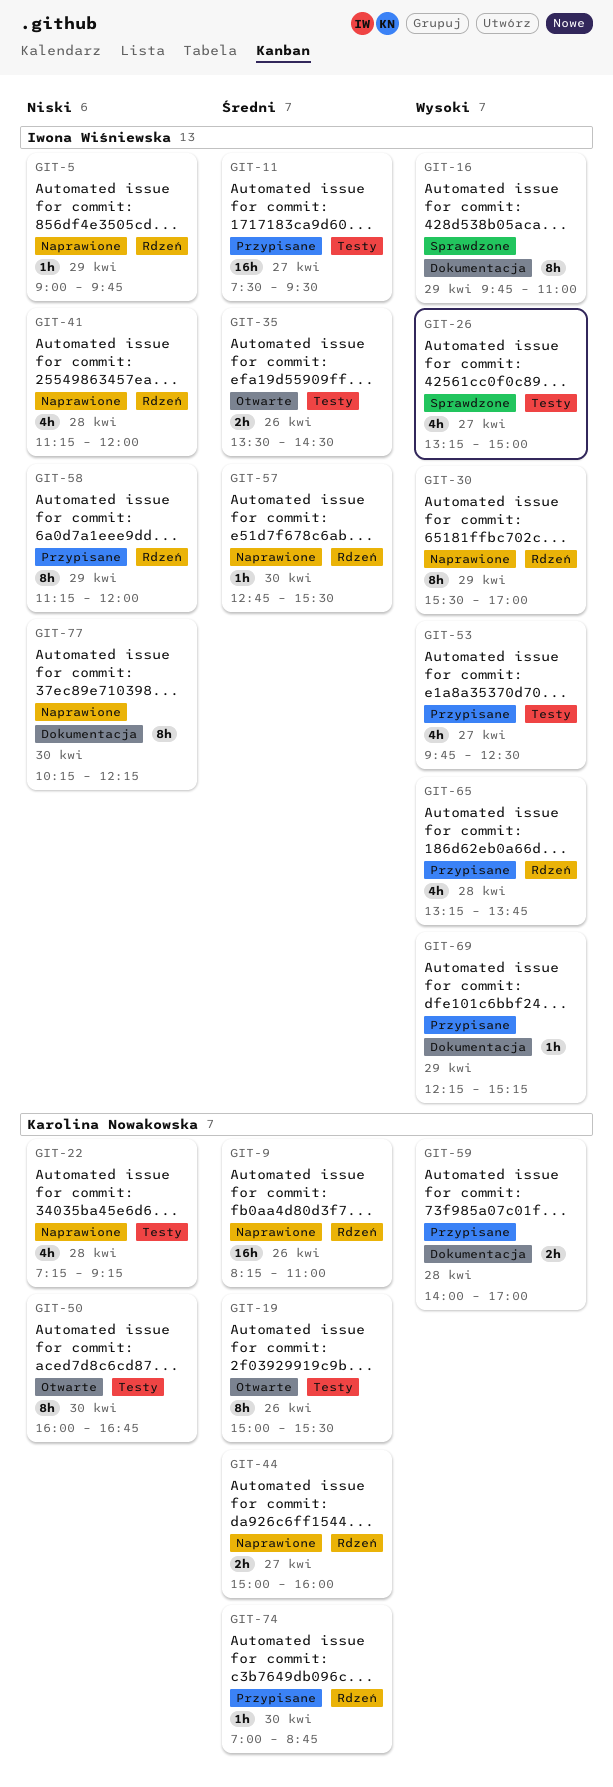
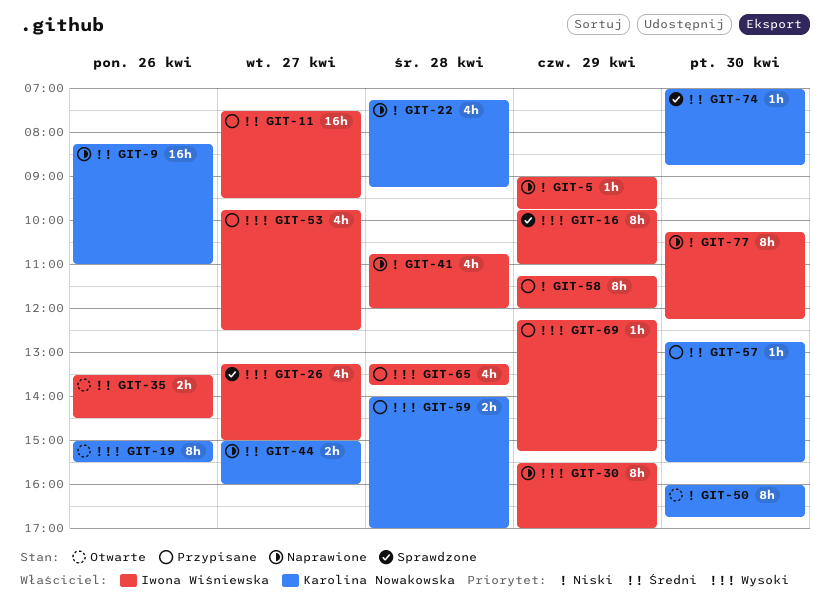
GIT-19, priority: Średni -> Wysoki
GIT-41, begins: 11:15 -> 10:45
GIT-57, status: Naprawione -> Przypisane
GIT-57, owner: Iwona Wiśniewska -> Karolina Nowakowska
GIT-74, status: Przypisane -> Sprawdzone

